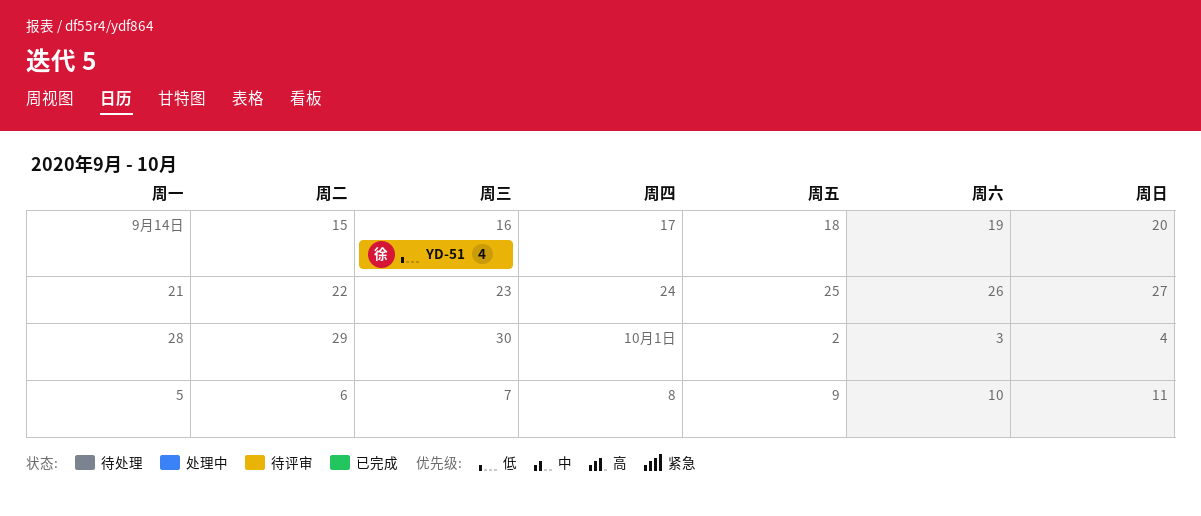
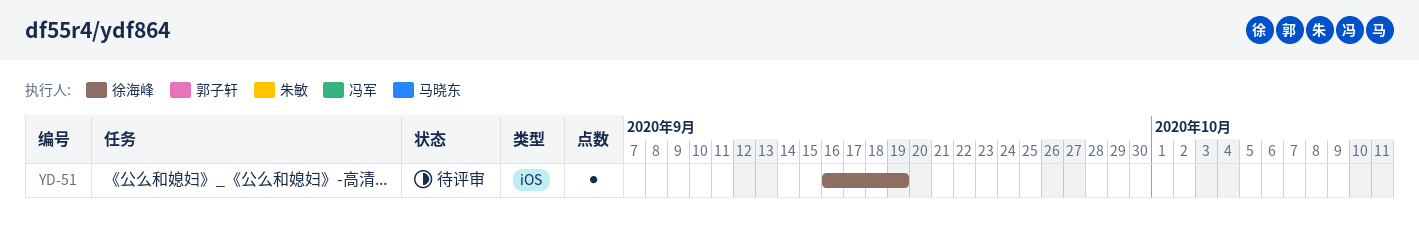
YD-51, estimate: 4 -> 1
YD-51, due: Sep 16 -> Sep 19

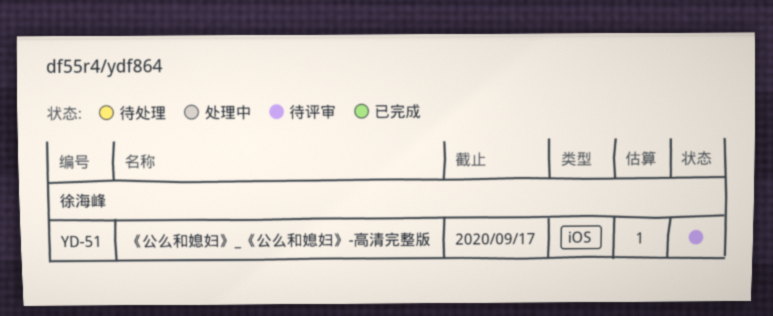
YD-51, due: Sep 19 -> Sep 17

